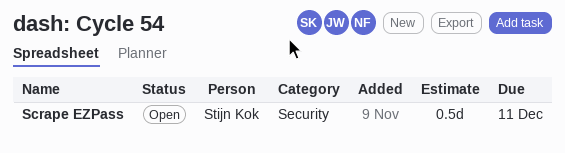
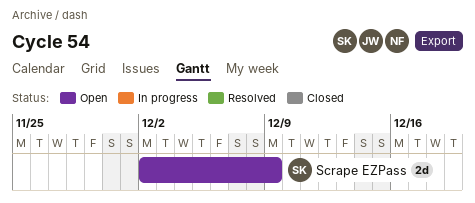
Scrape EZPass, estimate: 0.5d -> 2d
Scrape EZPass, due: Dec 11 -> Dec 9

